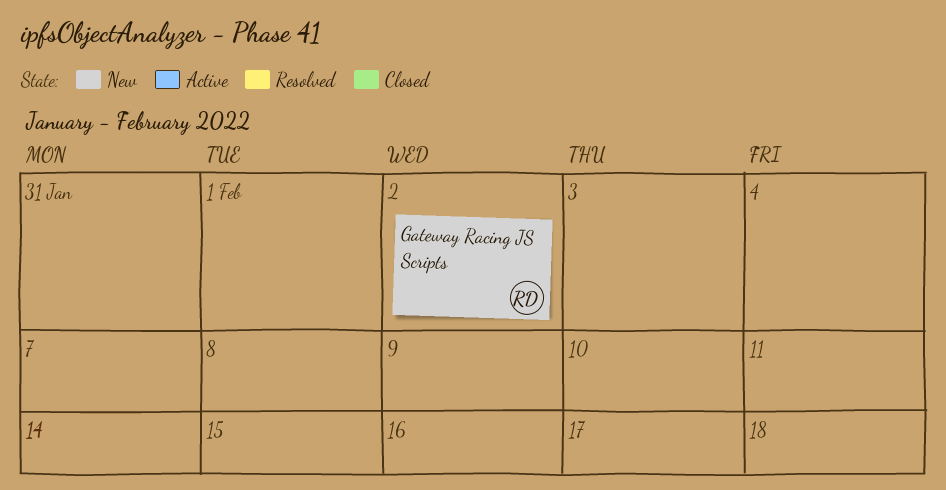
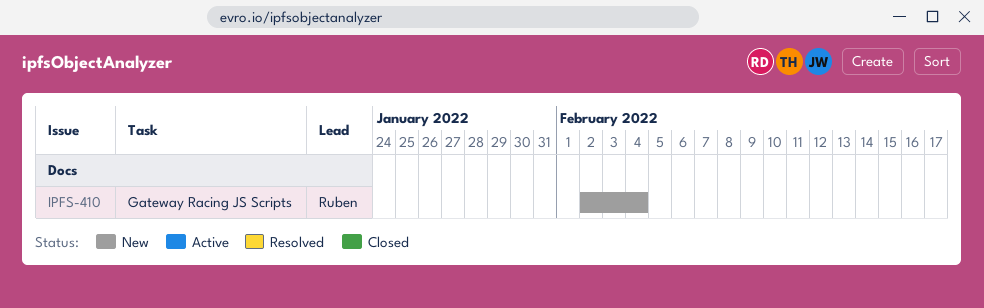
Gateway Racing JS Scripts, due: Feb 2 -> Feb 4

